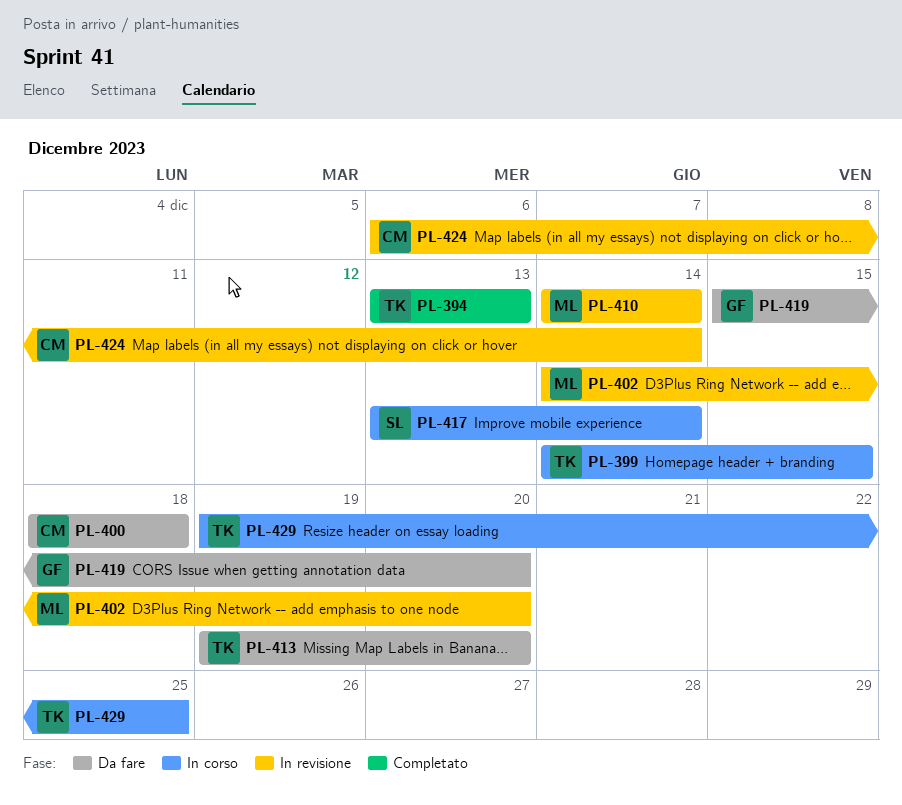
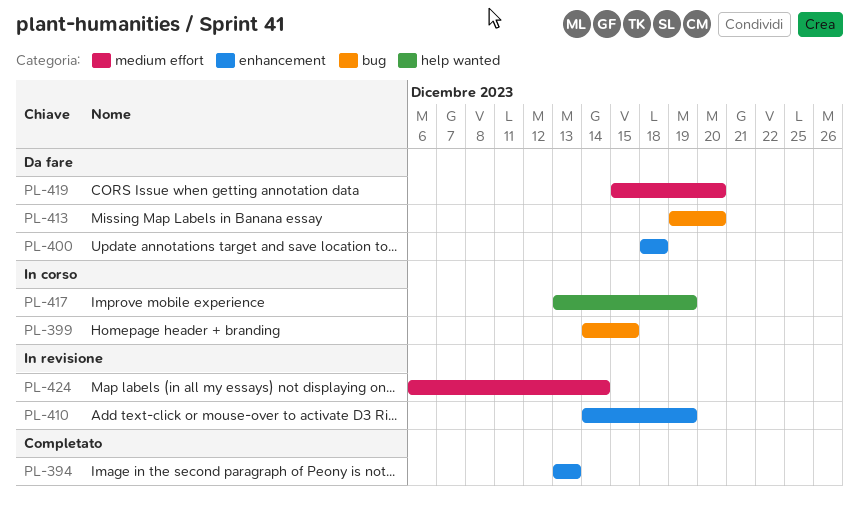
PL-402: present -> none
PL-410, due: Dec 14 -> Dec 19
PL-417, due: Dec 14 -> Dec 19
PL-429: present -> none

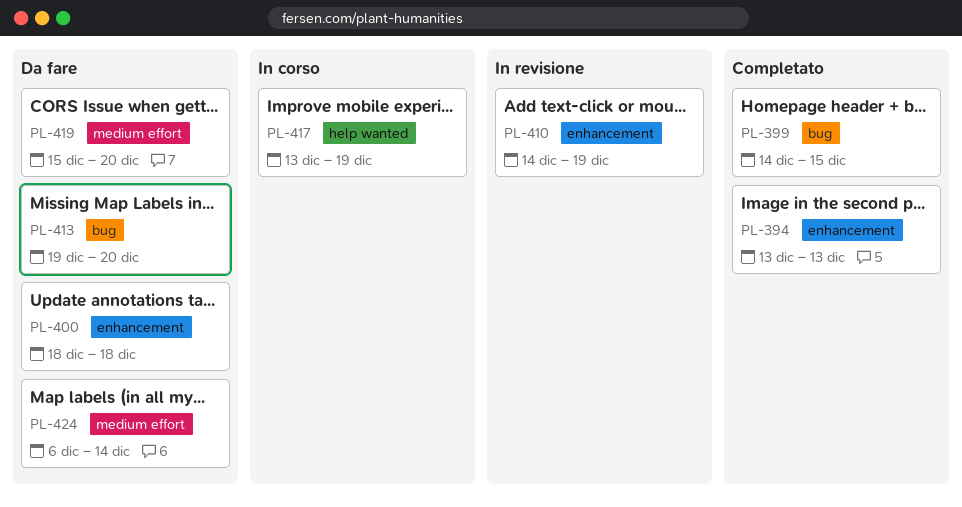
PL-399, status: In corso -> Completato
PL-424, status: In revisione -> Da fare

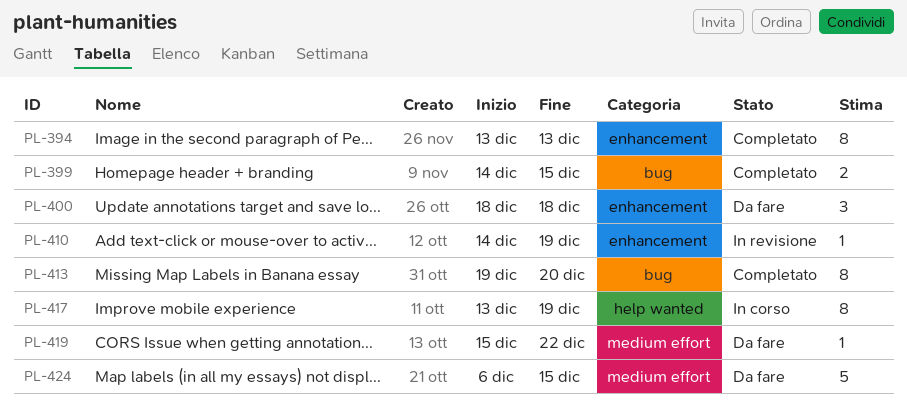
PL-413, status: Da fare -> Completato
PL-419, due: Dec 20 -> Dec 22
PL-424, due: Dec 14 -> Dec 15

